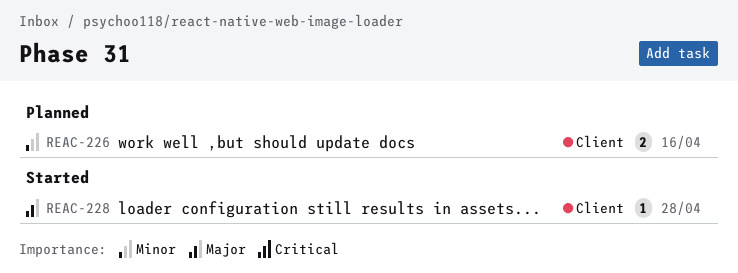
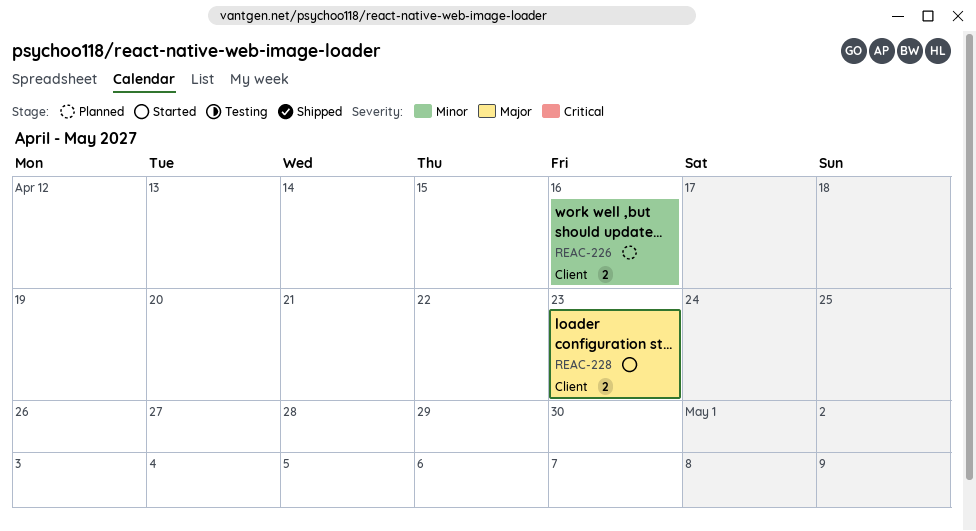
REAC-228, estimate: 1 -> 2
REAC-228, due: Apr 28 -> Apr 23

